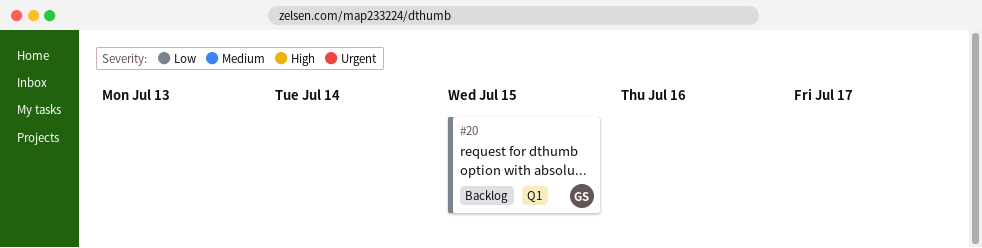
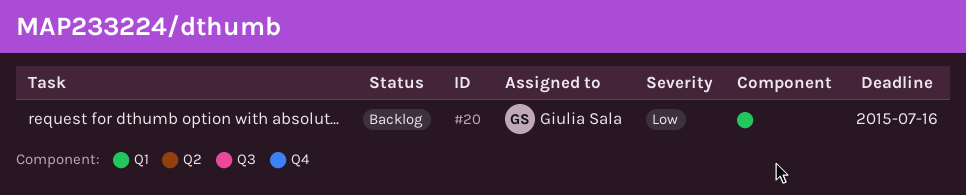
#20, due: Jul 15 -> Jul 16

